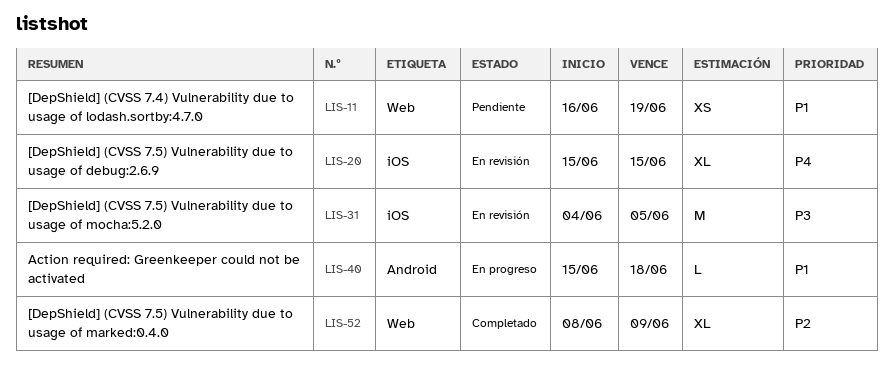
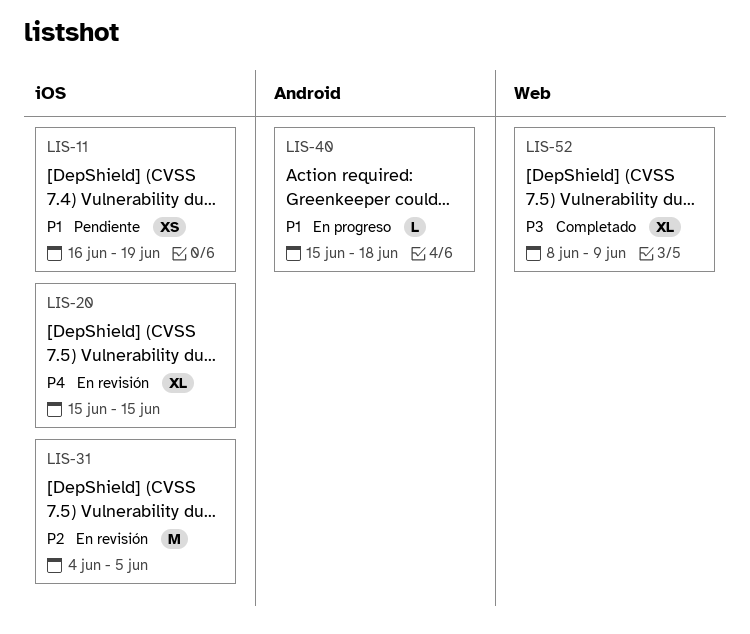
LIS-11, label: Web -> iOS
LIS-31, priority: P3 -> P2
LIS-52, priority: P2 -> P3

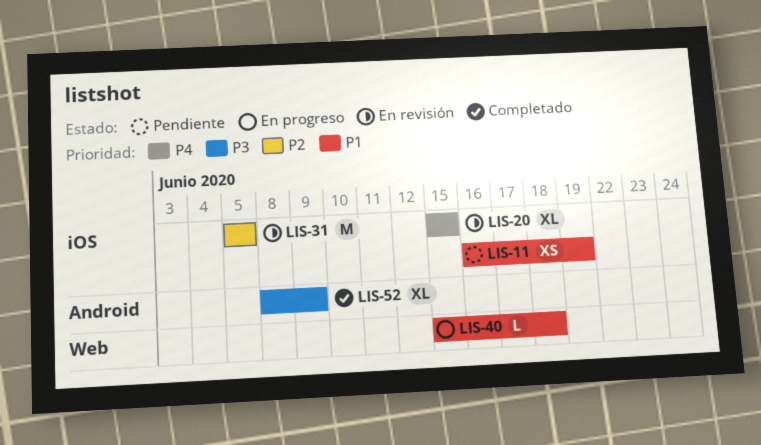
LIS-31, start: Jun 4 -> Jun 5
LIS-40, label: Android -> Web
LIS-52, label: Web -> Android

